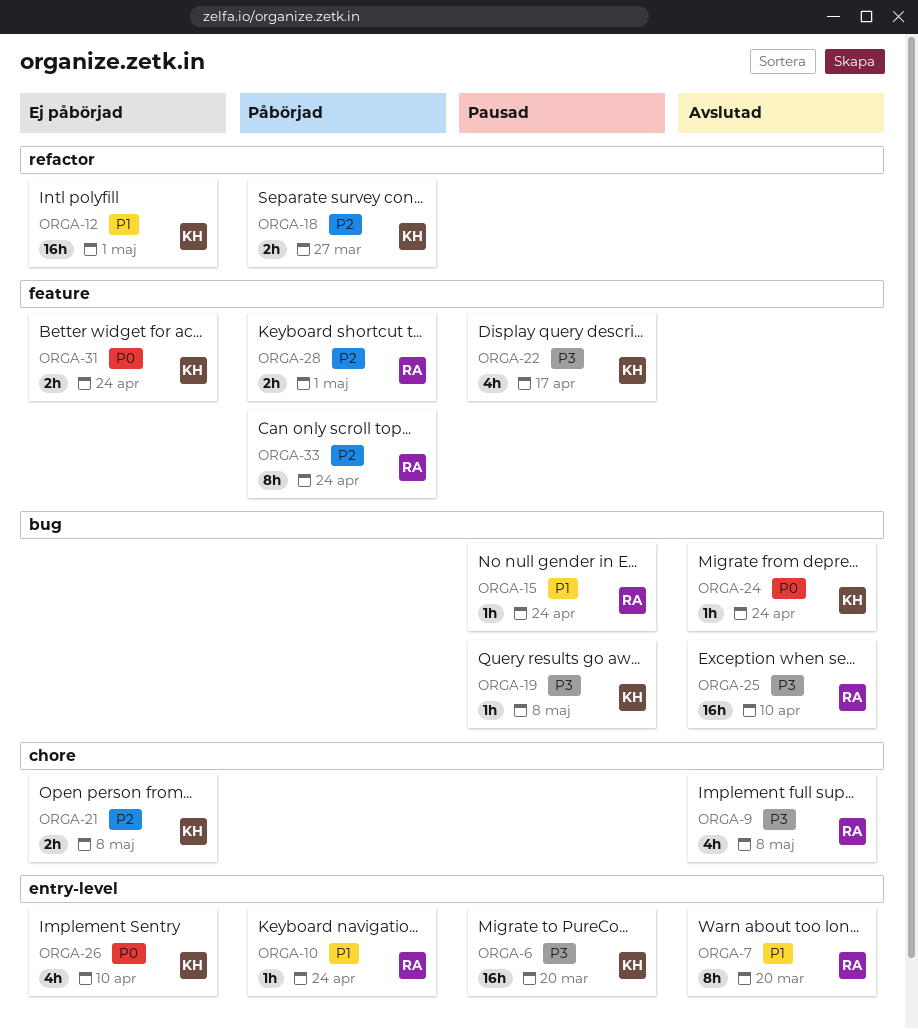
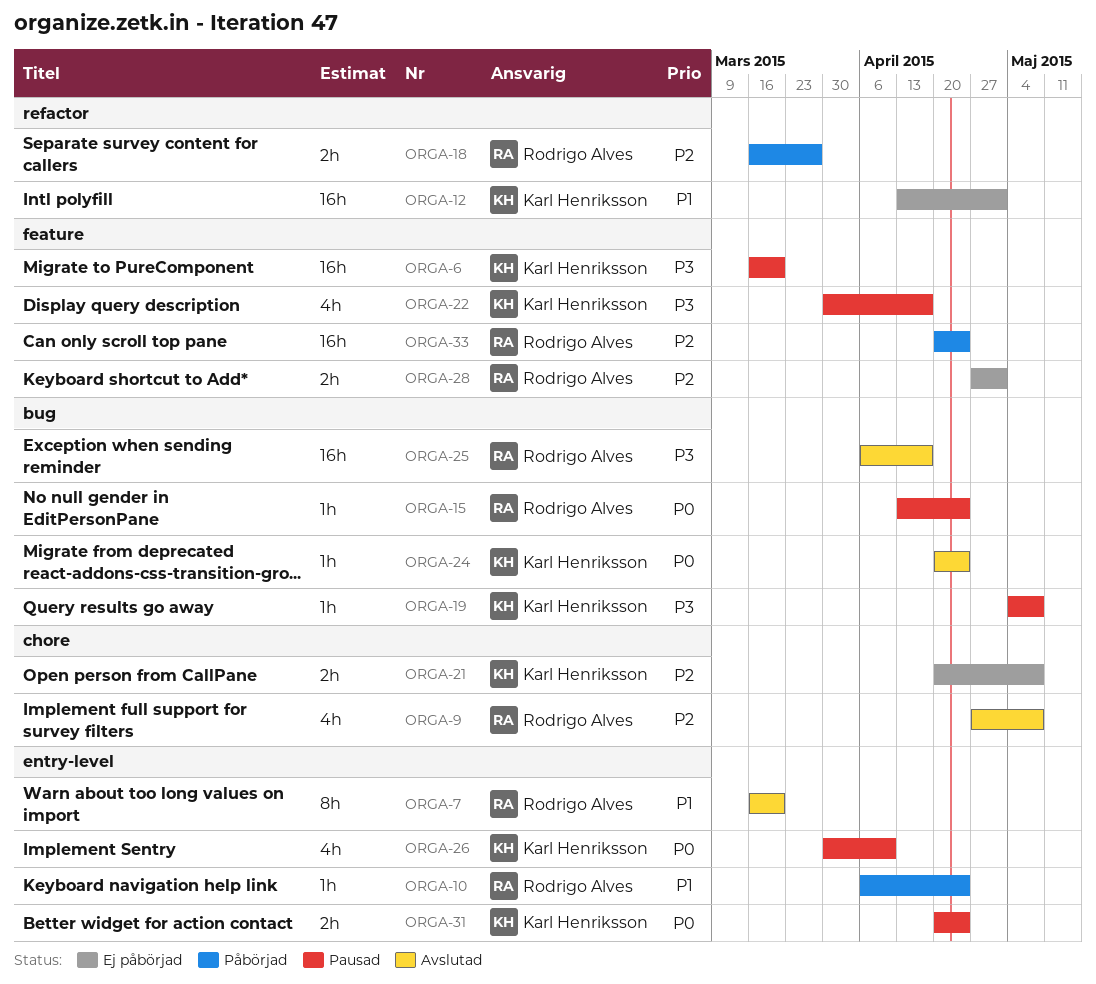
ORGA-6, label: entry-level -> feature
ORGA-9, priority: P3 -> P2
ORGA-15, priority: P1 -> P0
ORGA-18, owner: Karl Henriksson -> Rodrigo Alves
ORGA-25, due: Apr 10 -> Apr 17
ORGA-26, status: Ej påbörjad -> Pausad
ORGA-28, status: Påbörjad -> Ej påbörjad
ORGA-31, status: Ej påbörjad -> Pausad
ORGA-31, label: feature -> entry-level
ORGA-33, estimate: 8h -> 16h

